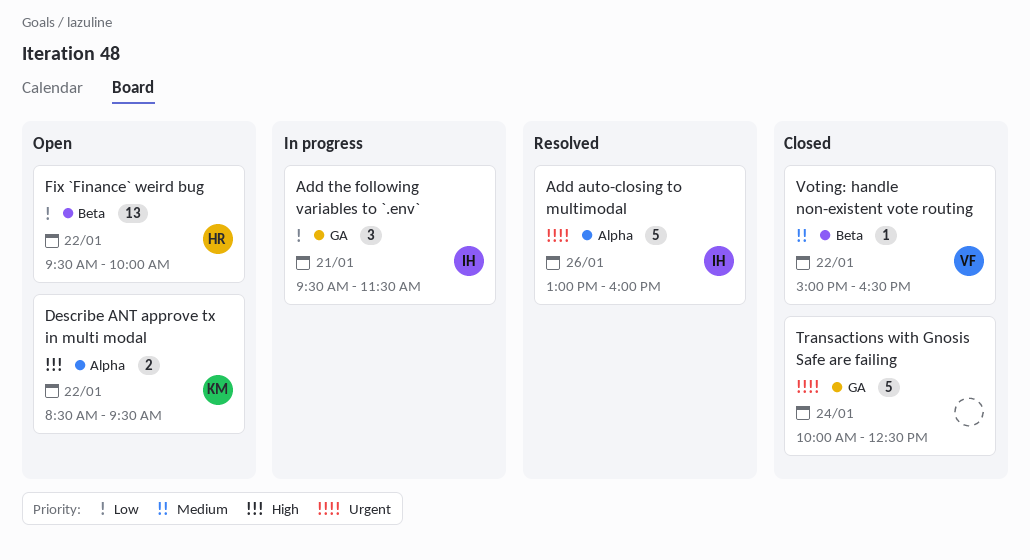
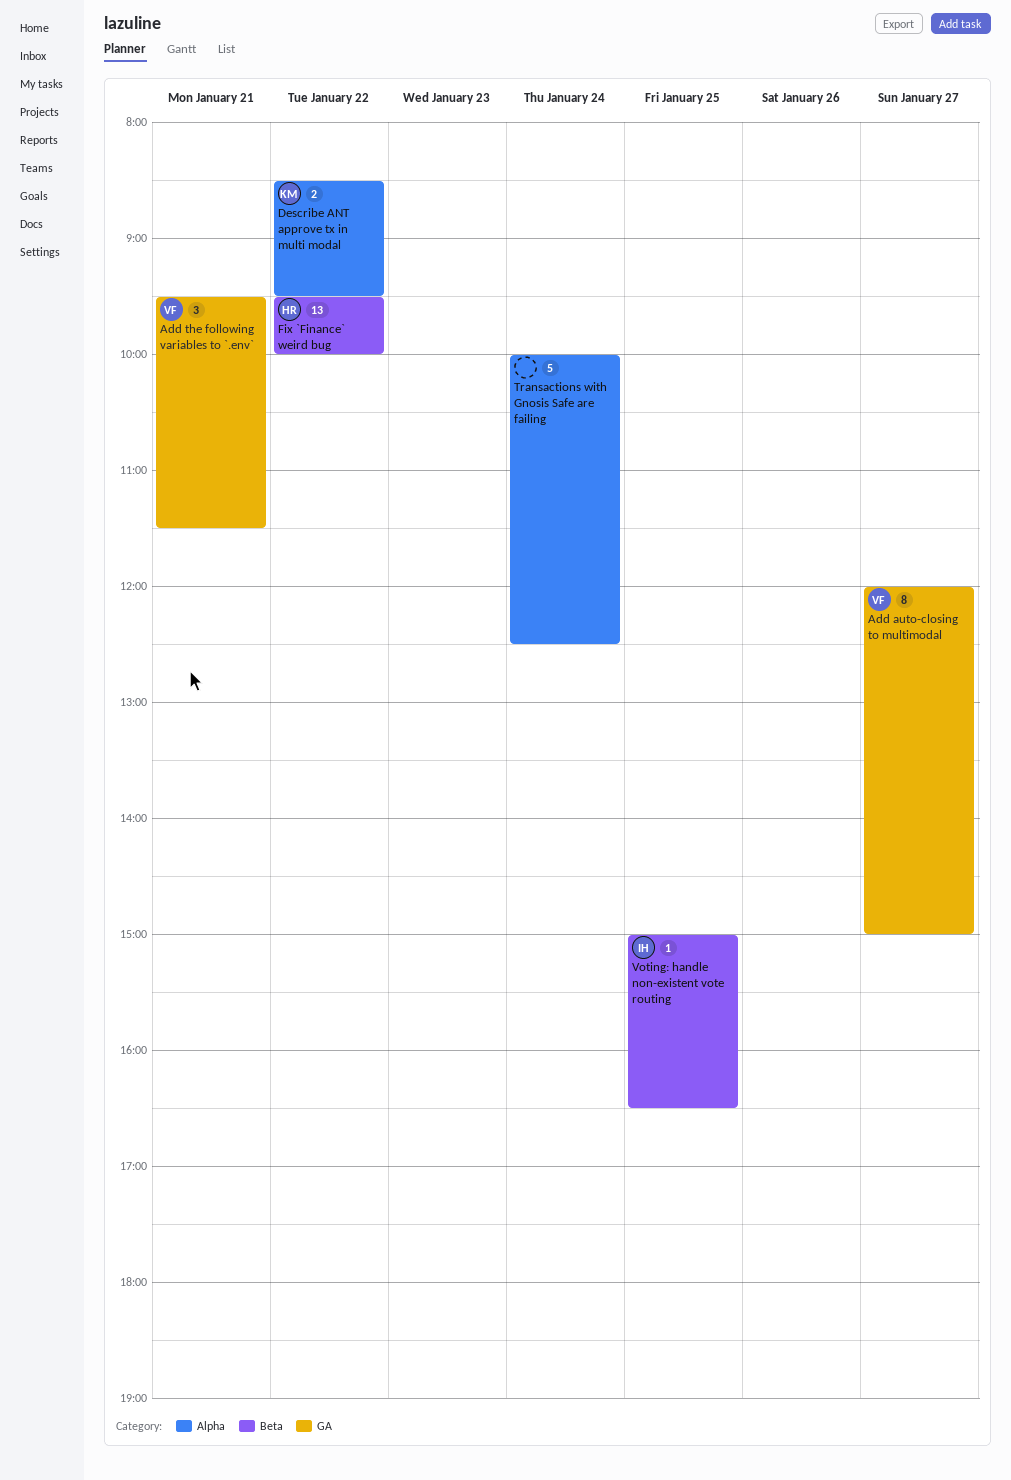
Add auto-closing to multimodal, owner: IH -> VF
Add auto-closing to multimodal, label: Alpha -> GA
Add auto-closing to multimodal, estimate: 5 -> 8
Add auto-closing to multimodal, day: Jan 26 -> Jan 27
Add auto-closing to multimodal, begins: 13:00 -> 12:00
Add auto-closing to multimodal, ends: 16:00 -> 15:00
Add the following variables to `.env`, owner: IH -> VF
Transactions with Gnosis Safe are failing, label: GA -> Alpha
Voting: handle non-existent vote routing, owner: VF -> IH
Voting: handle non-existent vote routing, day: Jan 22 -> Jan 25

